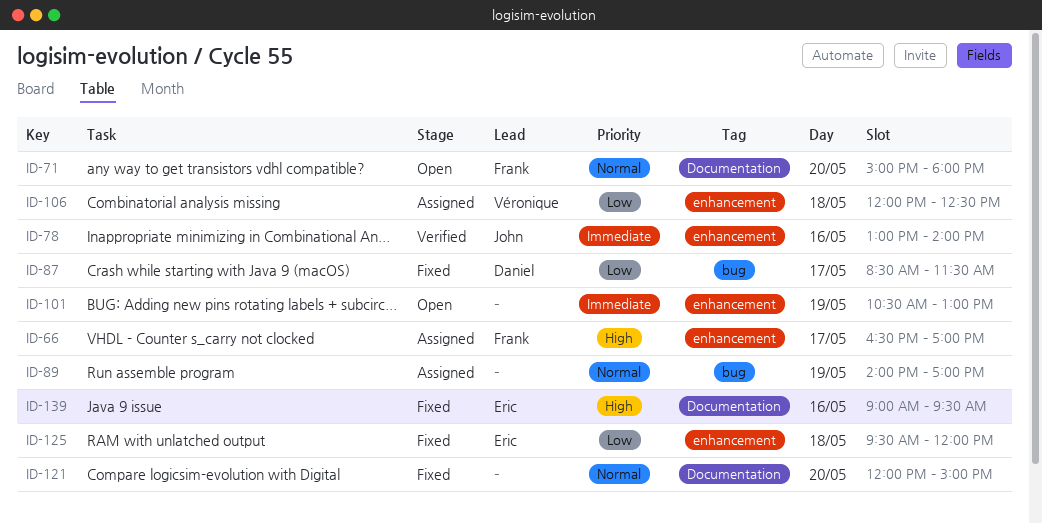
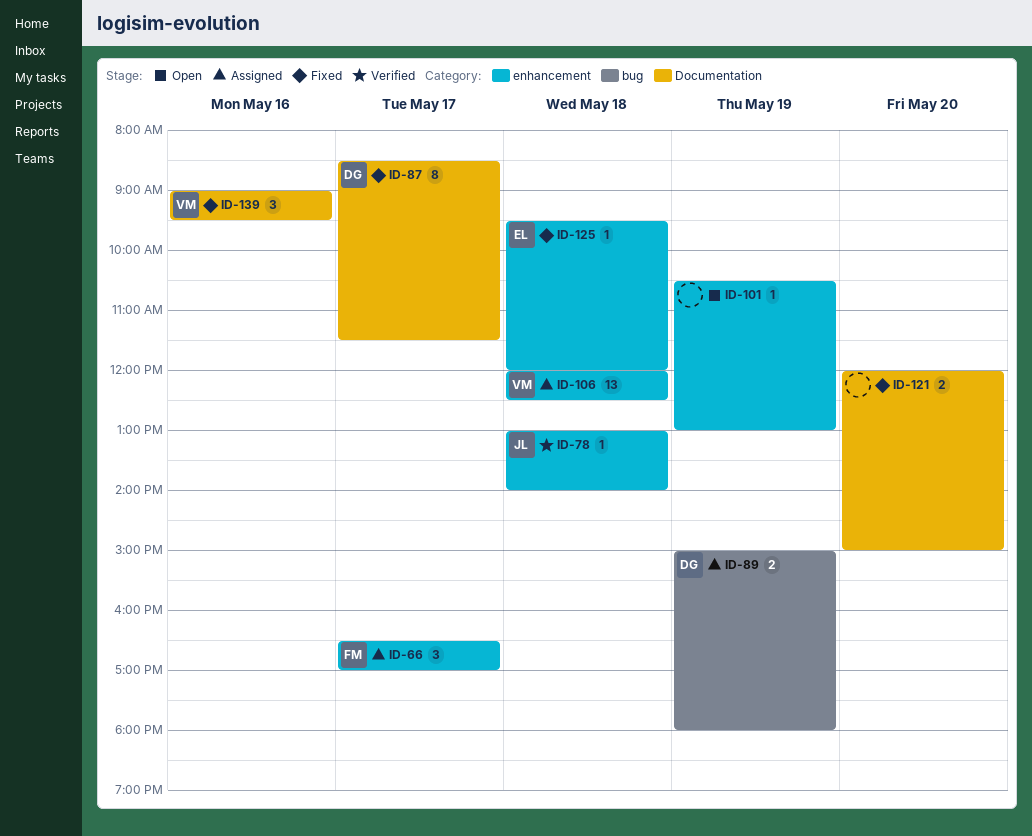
ID-71: present -> none
ID-78, day: May 16 -> May 18
ID-87, label: bug -> Documentation
ID-89, owner: none -> Daniel
ID-89, begins: 14:00 -> 15:00
ID-89, ends: 17:00 -> 18:00
ID-139, owner: Eric -> Véronique

